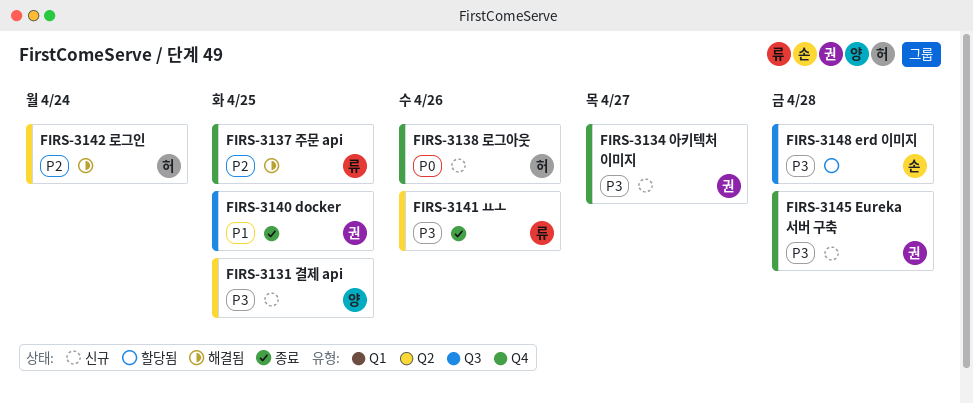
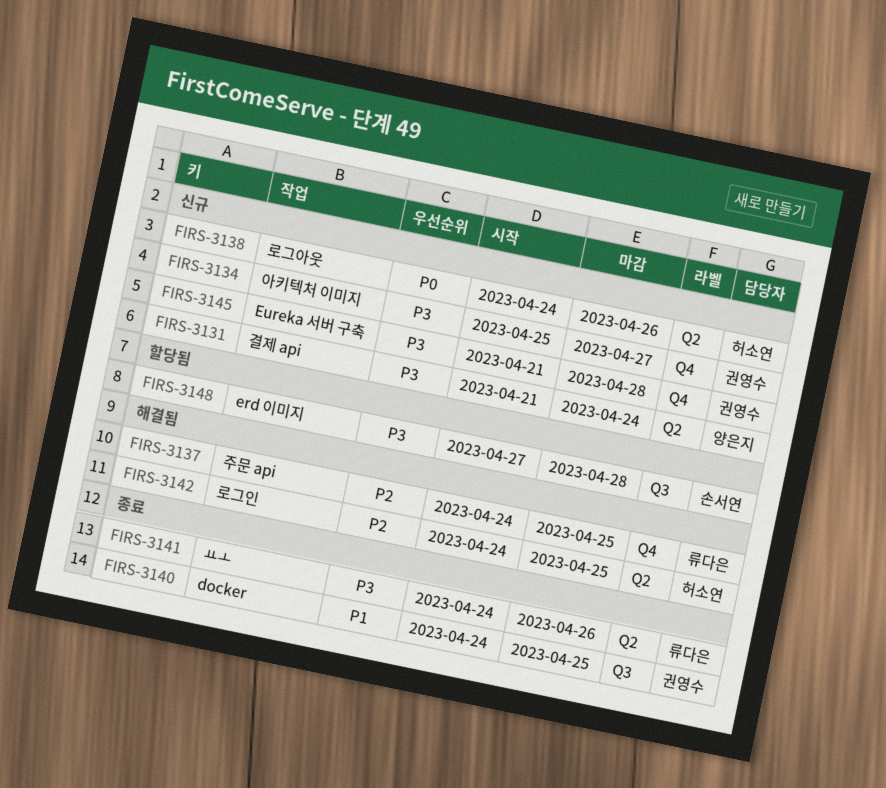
FIRS-3131, due: Apr 25 -> Apr 24
FIRS-3138, label: Q4 -> Q2
FIRS-3142, due: Apr 24 -> Apr 25

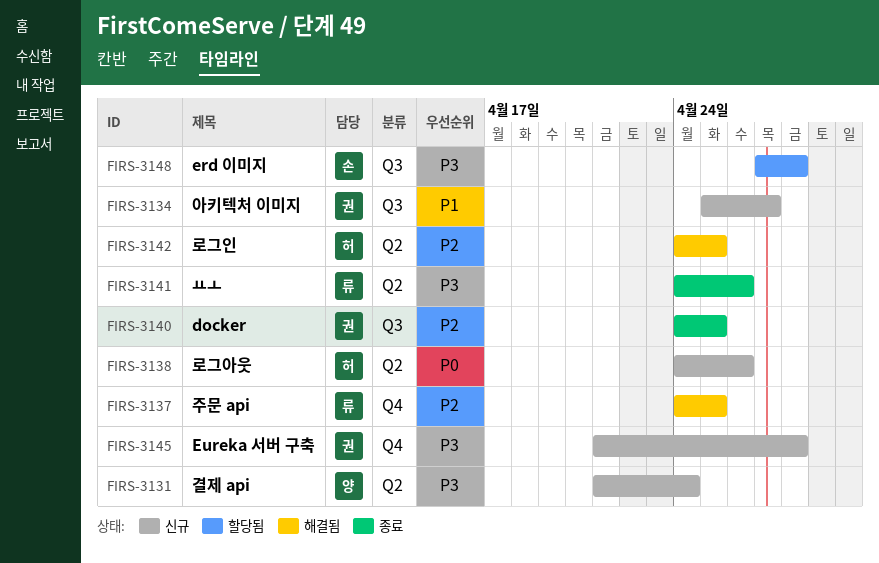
FIRS-3134, priority: P3 -> P1
FIRS-3134, label: Q4 -> Q3
FIRS-3140, priority: P1 -> P2

